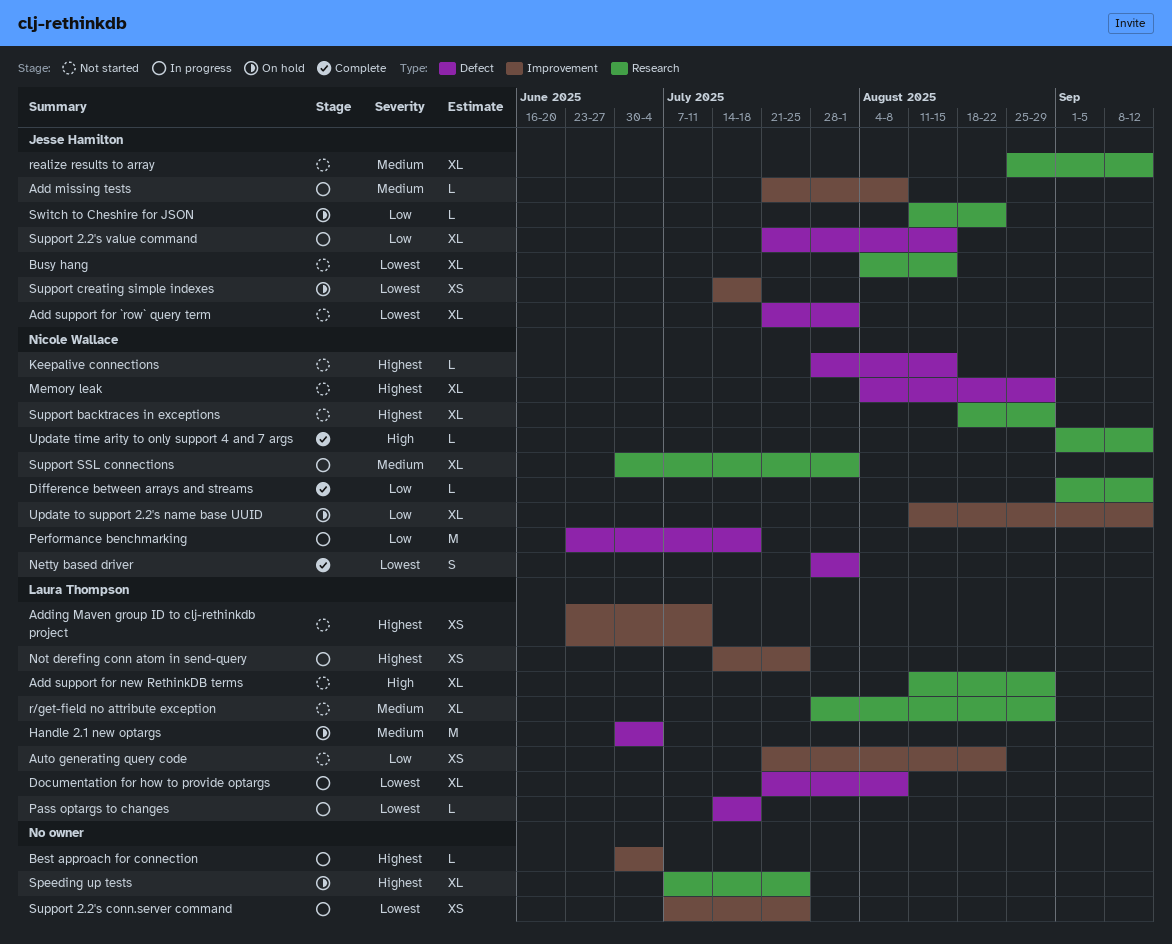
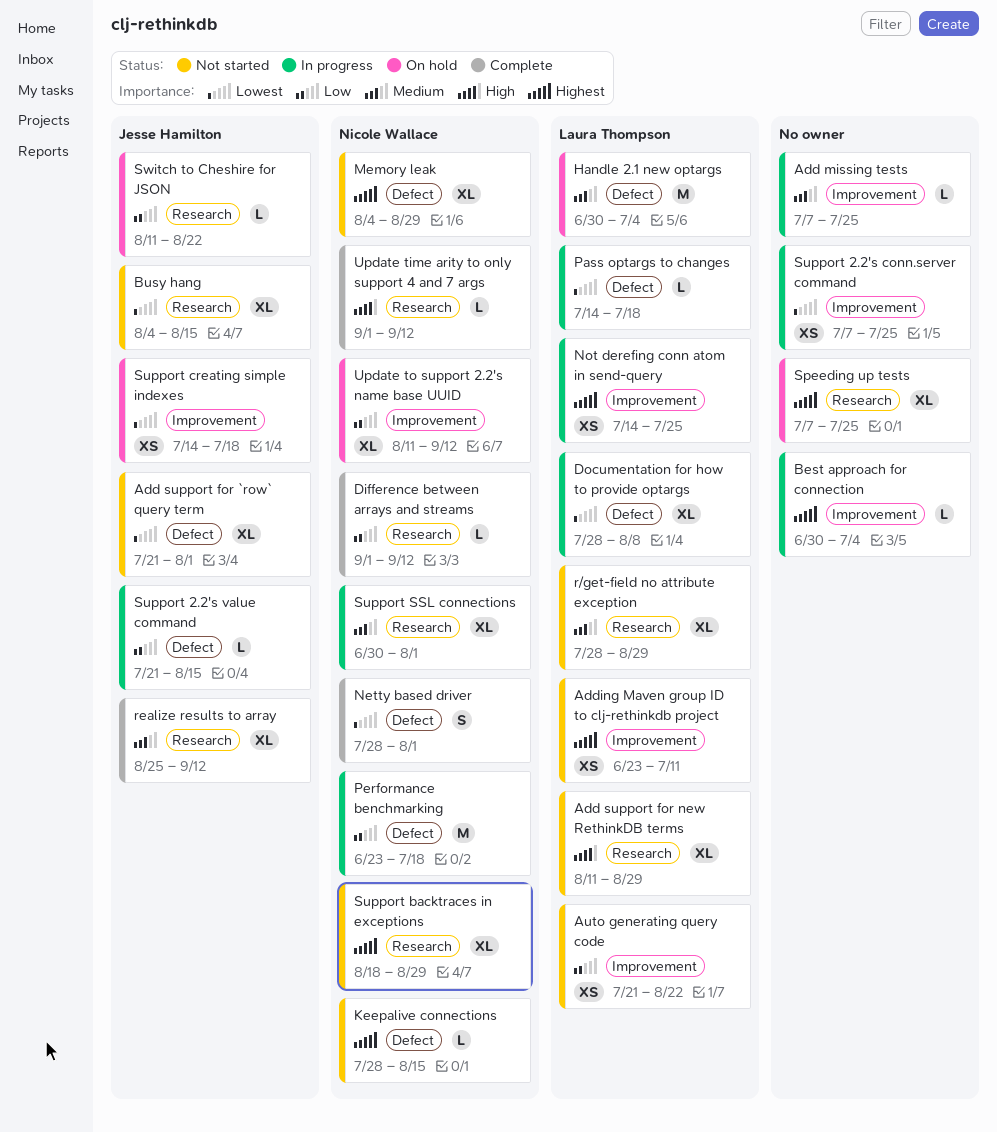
Add missing tests, owner: Jesse Hamilton -> none
Add missing tests, start: Jul 21 -> Jul 7
Add missing tests, due: Aug 8 -> Jul 25
Documentation for how to provide optargs, start: Jul 21 -> Jul 28
realize results to array, status: Not started -> Complete
Support 2.2's value command, estimate: XL -> L

